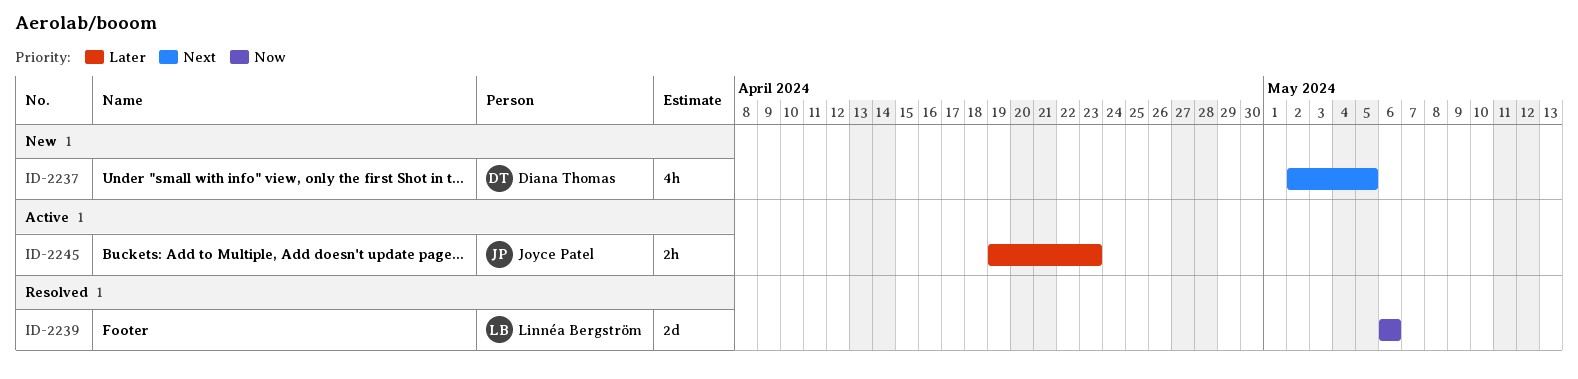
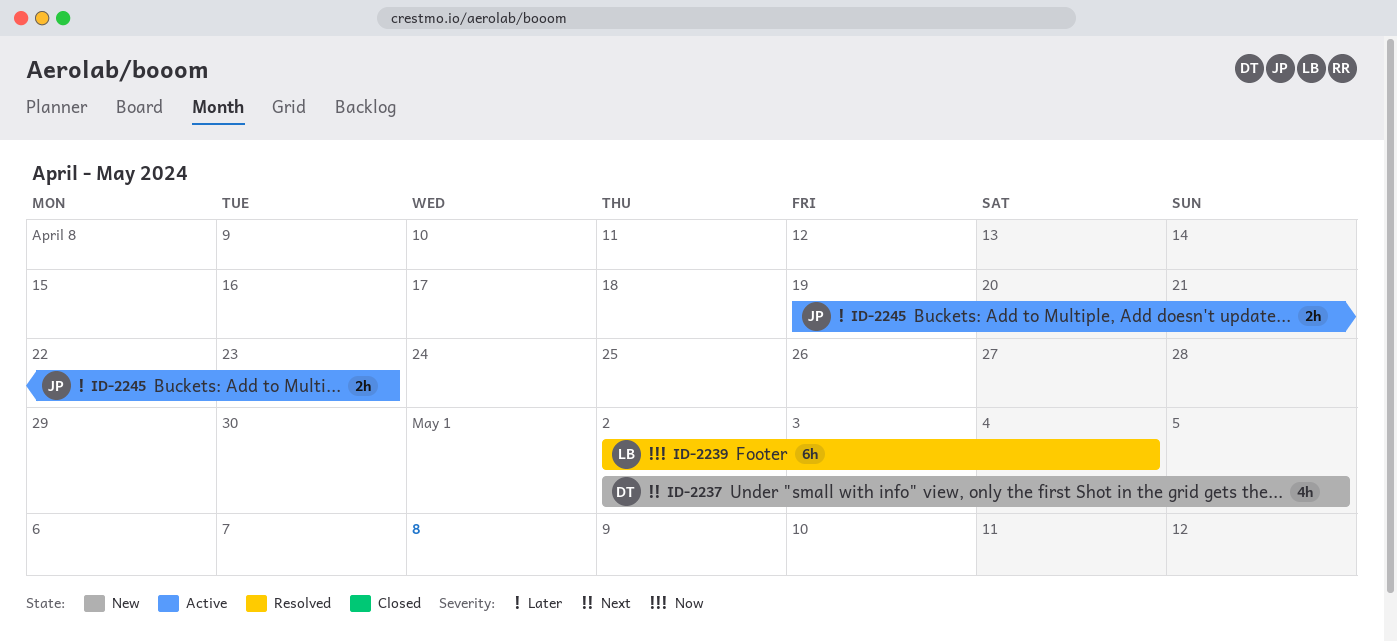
ID-2239, estimate: 2d -> 6h
ID-2239, start: May 6 -> May 2
ID-2239, due: May 6 -> May 4

